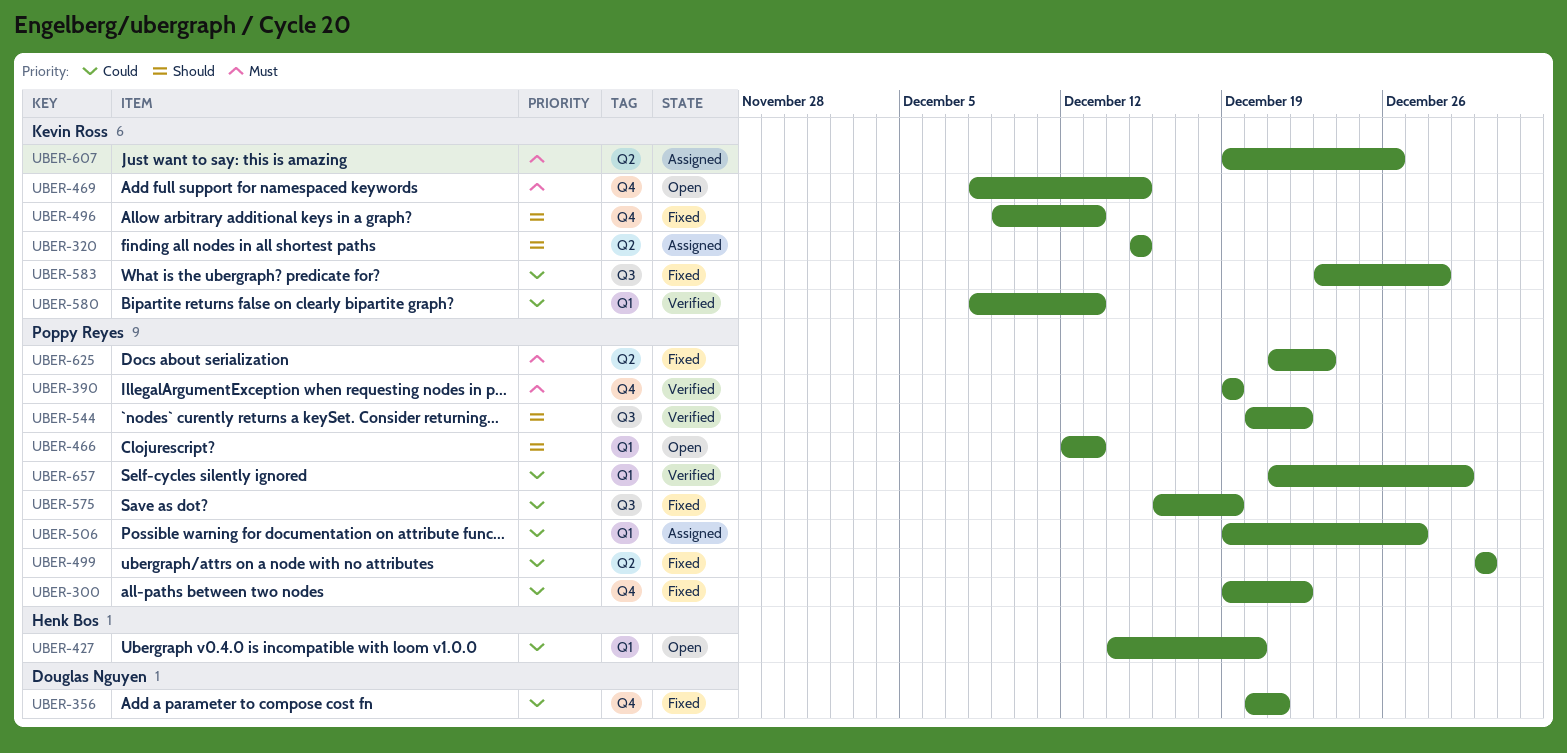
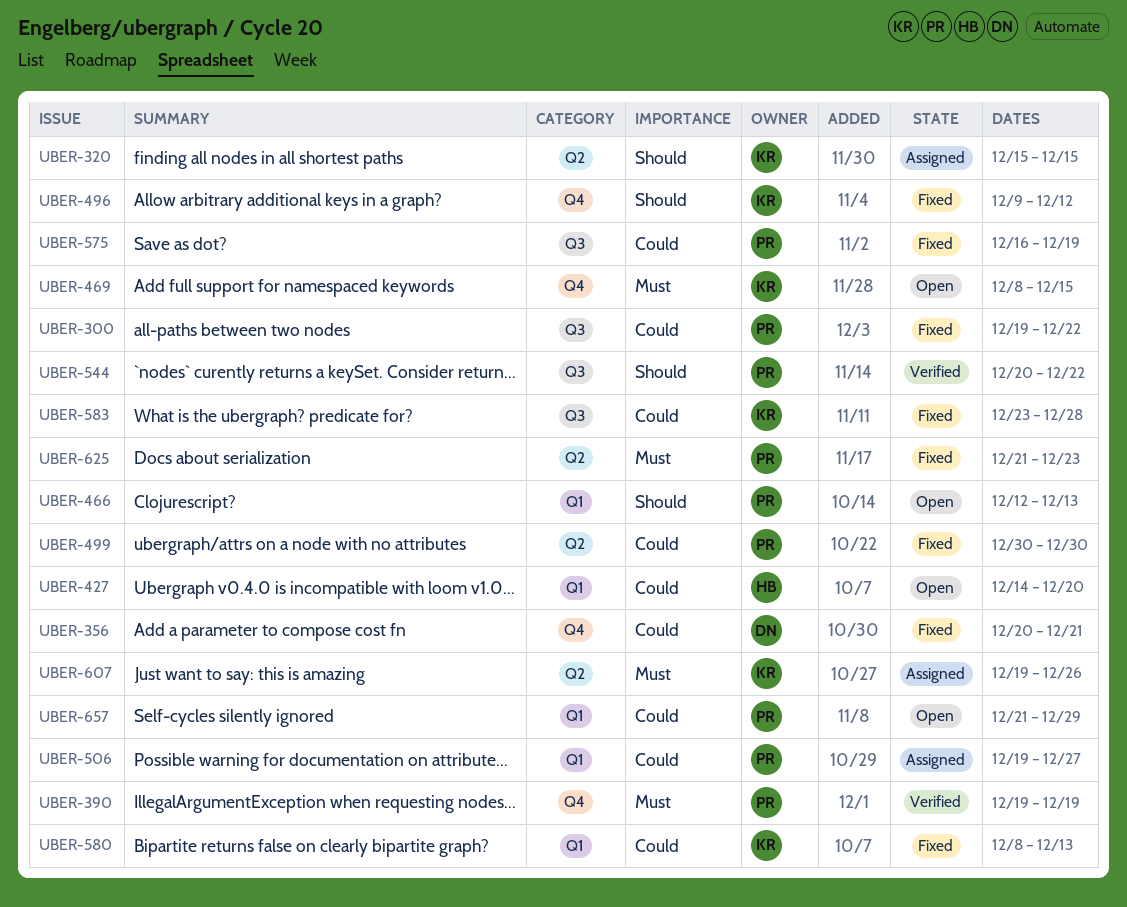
UBER-300, label: Q4 -> Q3
UBER-496, due: Dec 13 -> Dec 12
UBER-580, status: Verified -> Fixed
UBER-657, status: Verified -> Open

